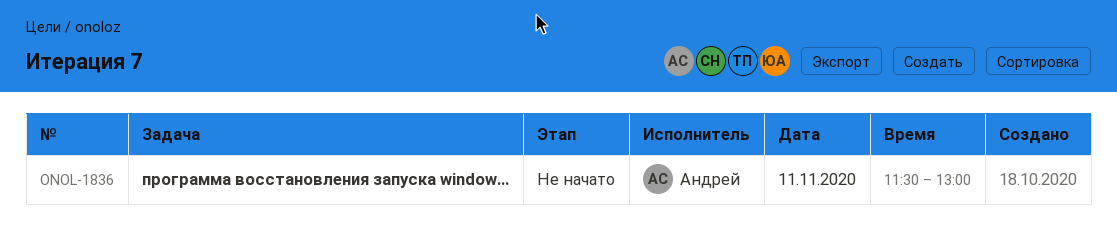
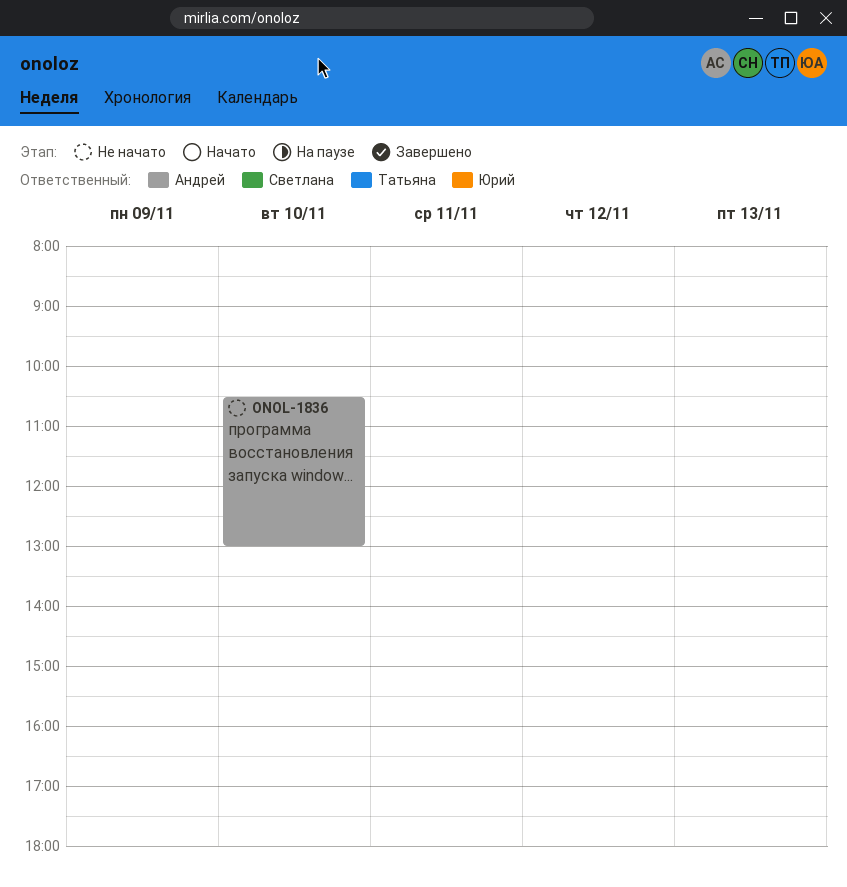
ONOL-1836, day: Nov 11 -> Nov 10
ONOL-1836, begins: 11:30 -> 10:30

